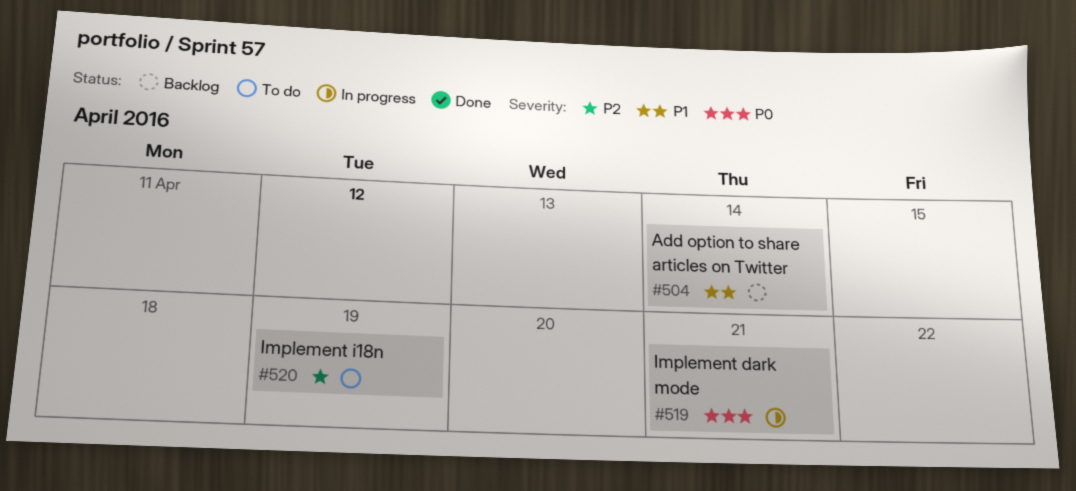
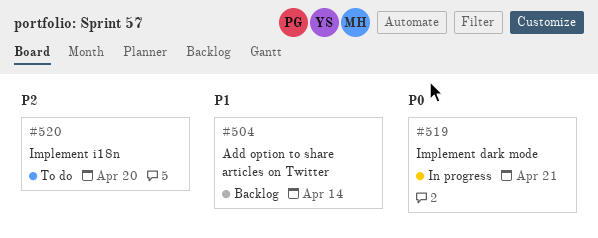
#520, due: Apr 19 -> Apr 20

